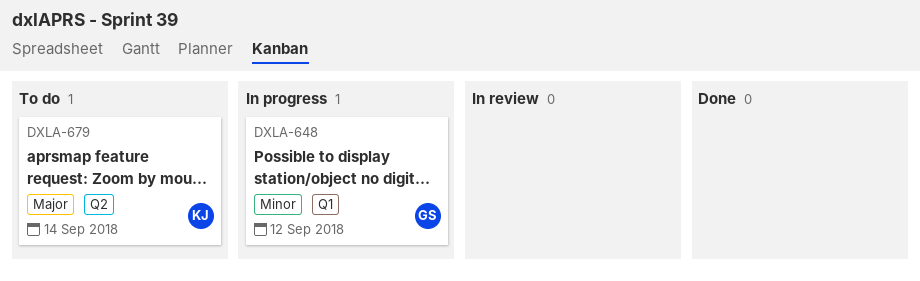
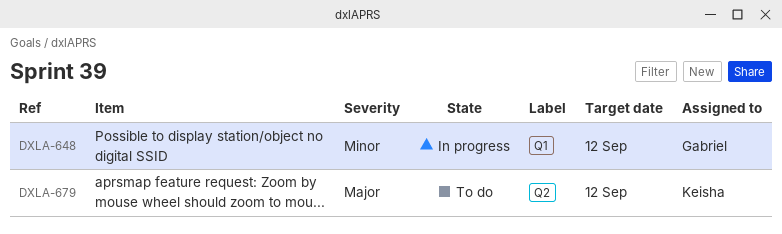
DXLA-679, due: Sep 14 -> Sep 12

